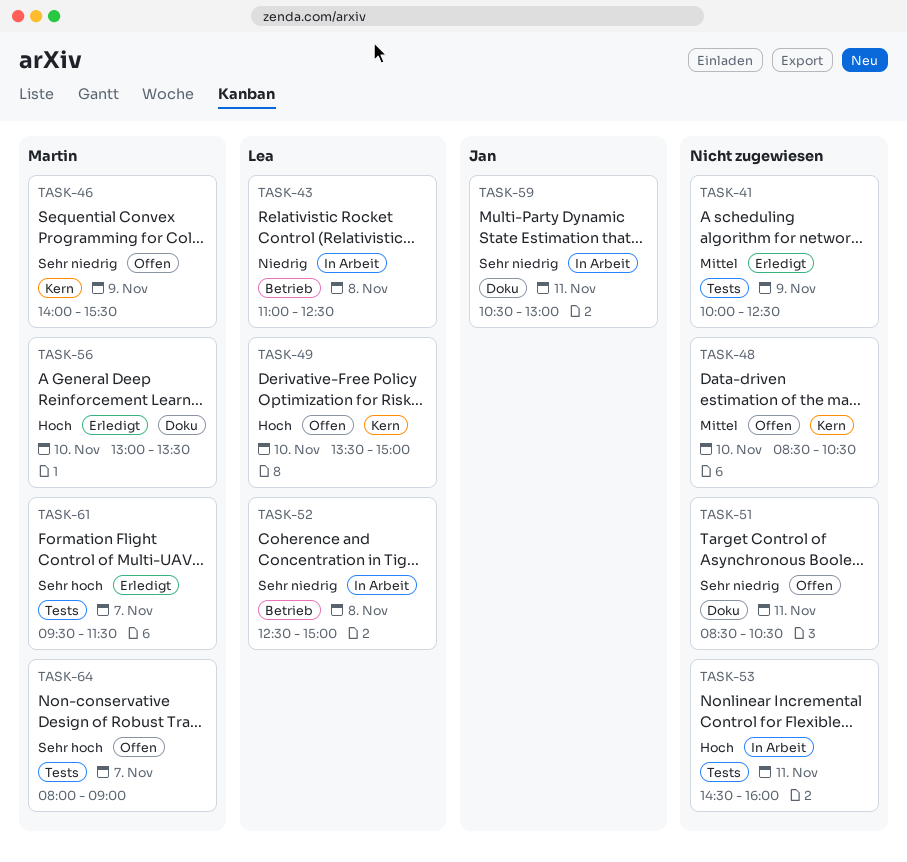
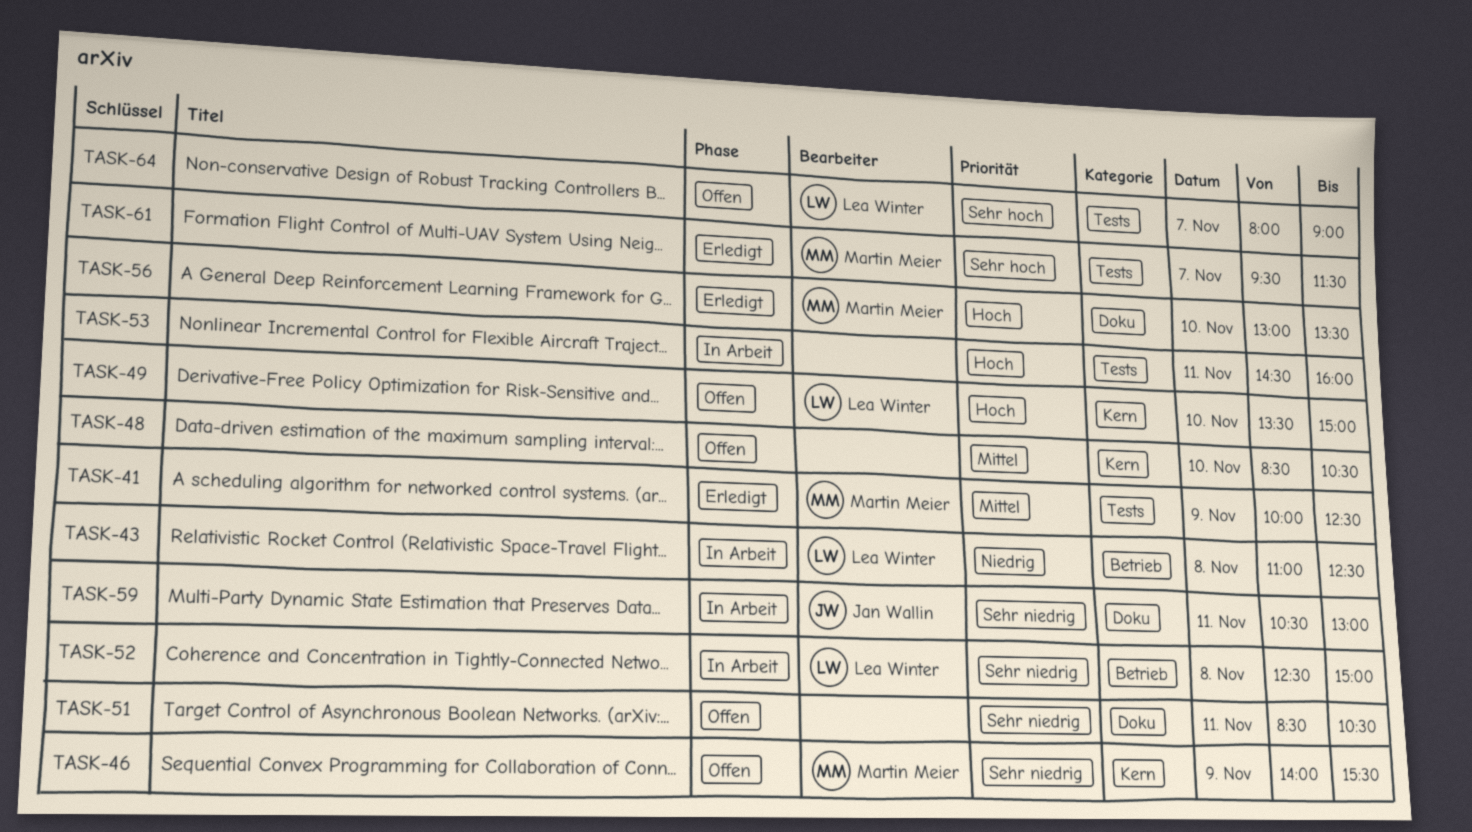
TASK-41, owner: none -> Martin Meier
TASK-64, owner: Martin Meier -> Lea Winter

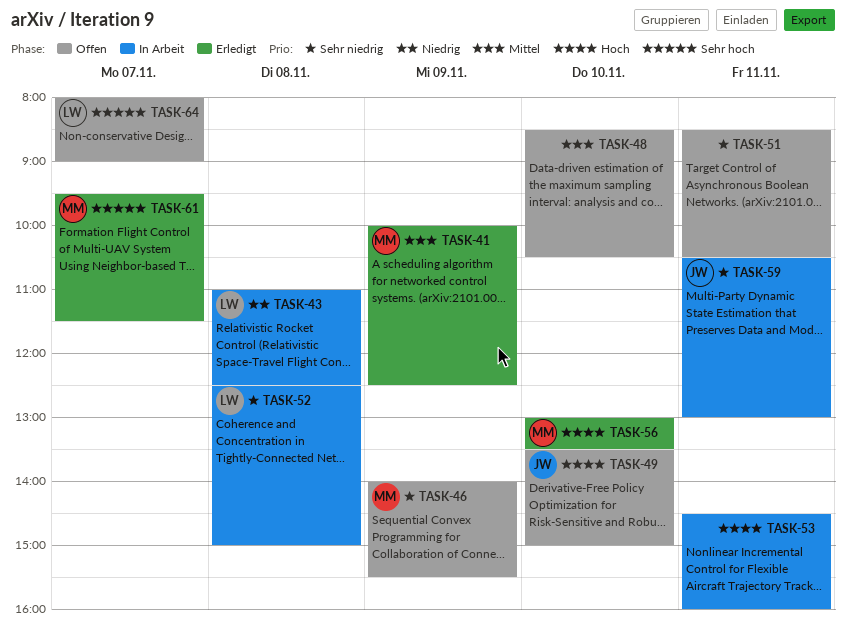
TASK-49, owner: Lea Winter -> Jan Wallin

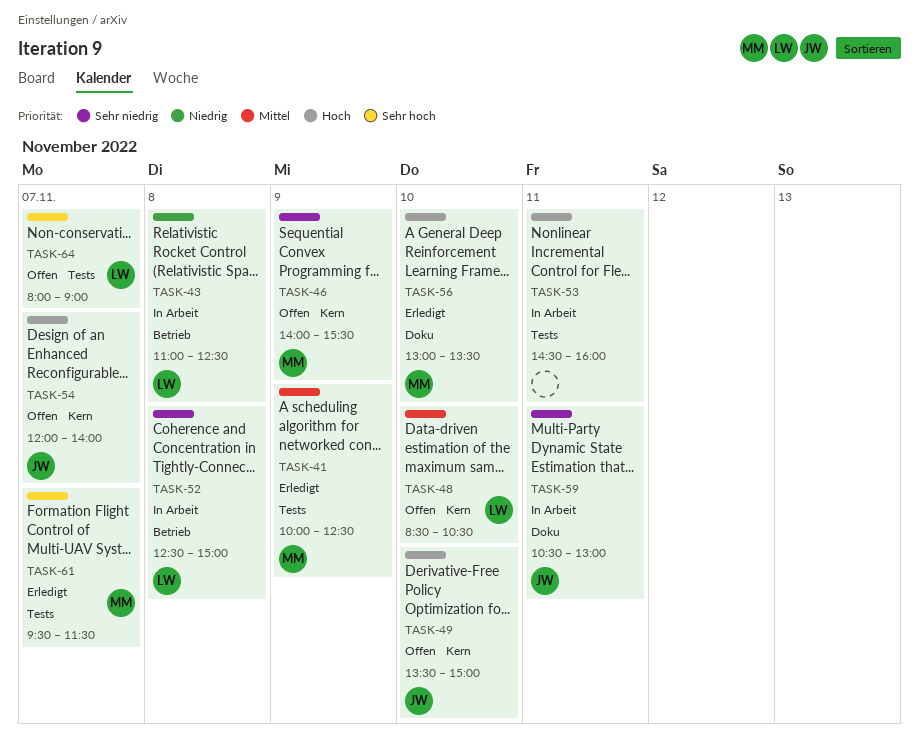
TASK-48, owner: none -> LW
TASK-51: present -> none
TASK-54: none -> present

